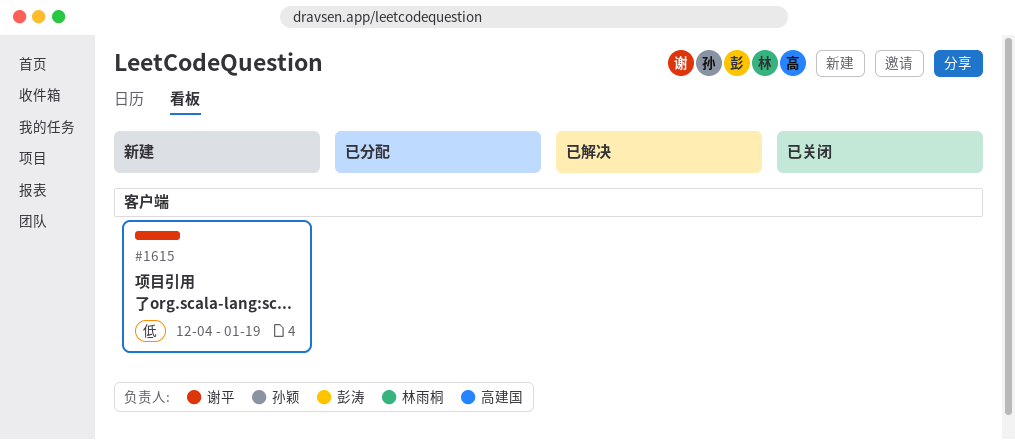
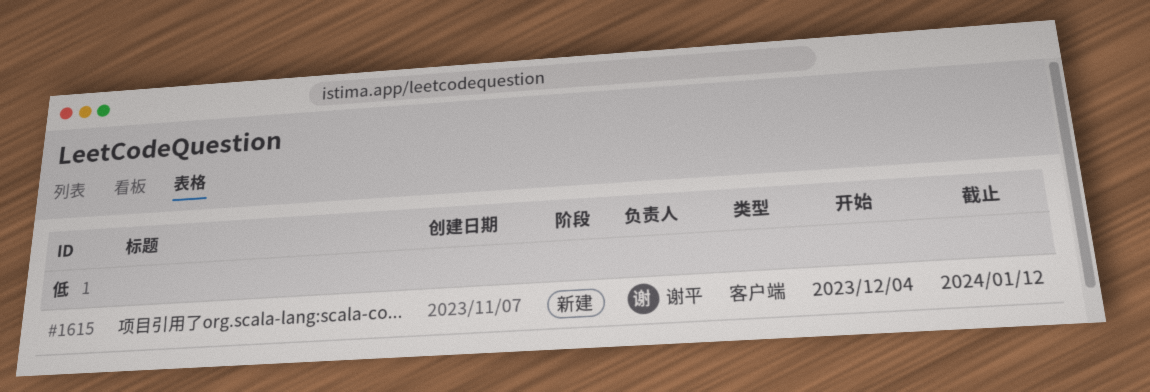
#1615, due: Jan 19 -> Jan 12

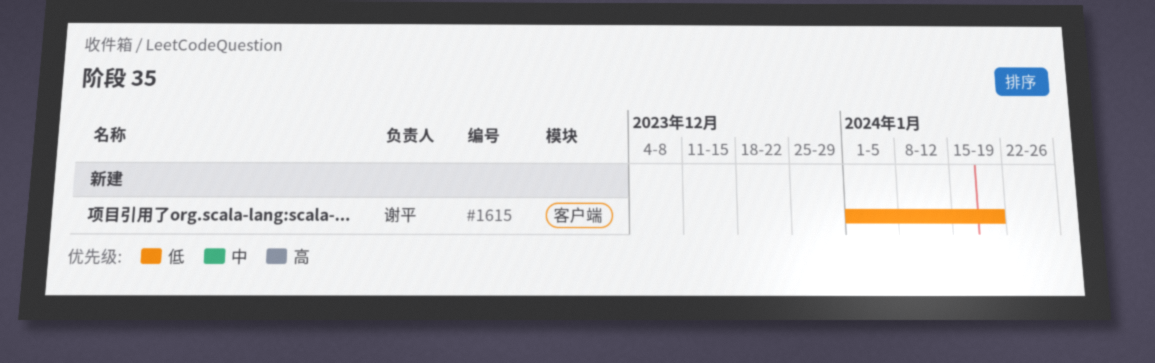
#1615, start: Dec 4 -> Jan 1
#1615, due: Jan 12 -> Jan 19

